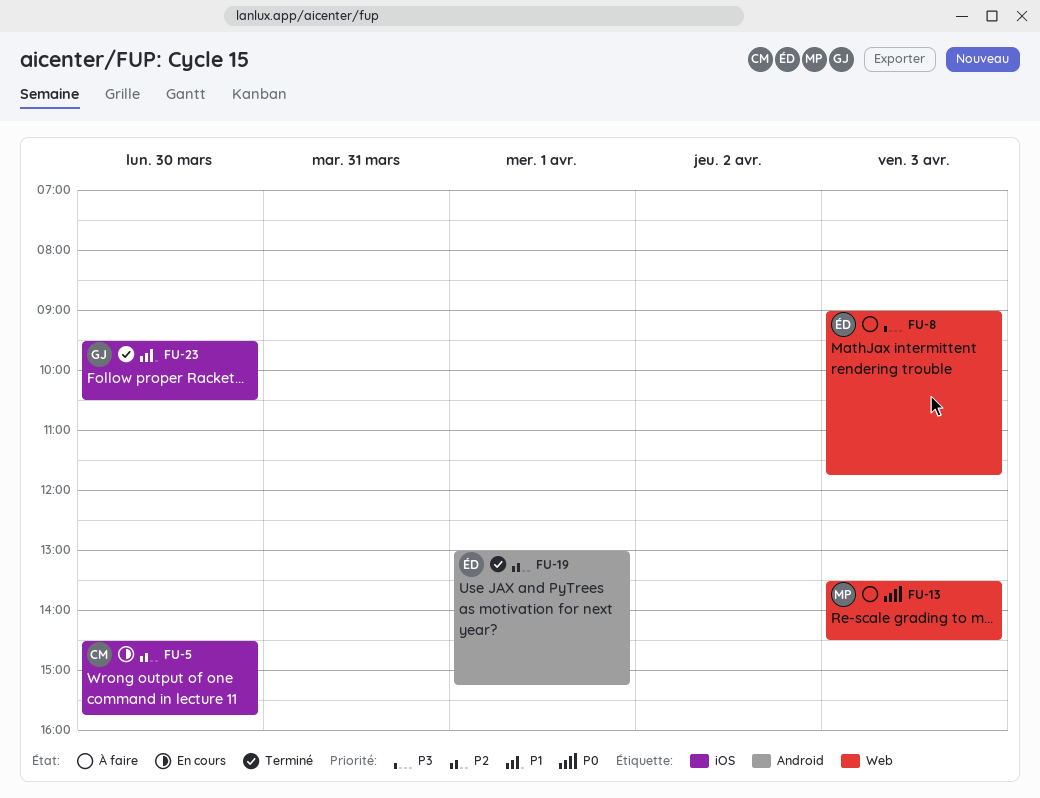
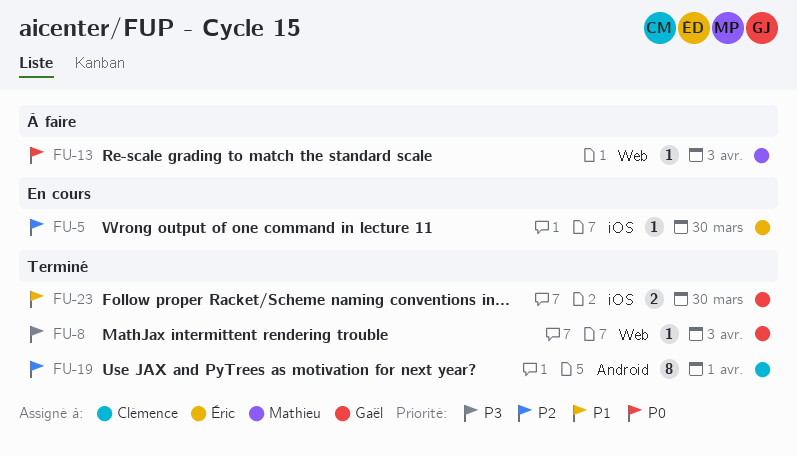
FU-5, owner: Clémence -> Éric
FU-8, status: À faire -> Terminé
FU-8, owner: Éric -> Gaël
FU-19, owner: Éric -> Clémence

